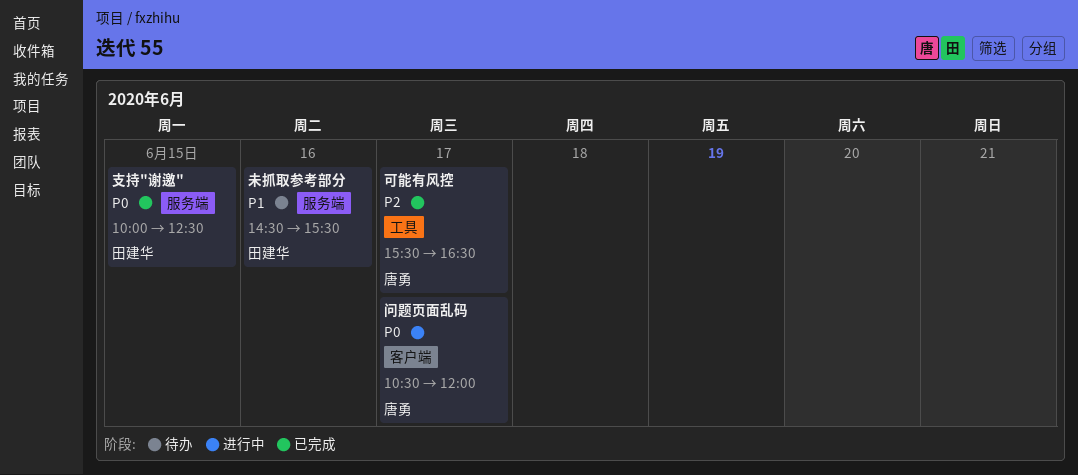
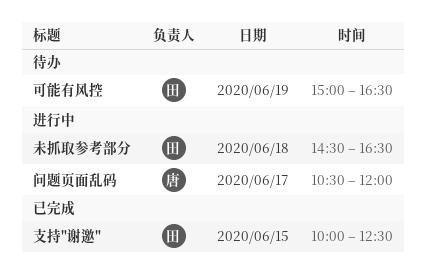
可能有风控, status: 已完成 -> 待办
可能有风控, owner: 唐勇 -> 田建华
可能有风控, day: Jun 17 -> Jun 19
可能有风控, begins: 15:30 -> 15:00
未抓取参考部分, status: 待办 -> 进行中
未抓取参考部分, day: Jun 16 -> Jun 18
未抓取参考部分, ends: 15:30 -> 16:30

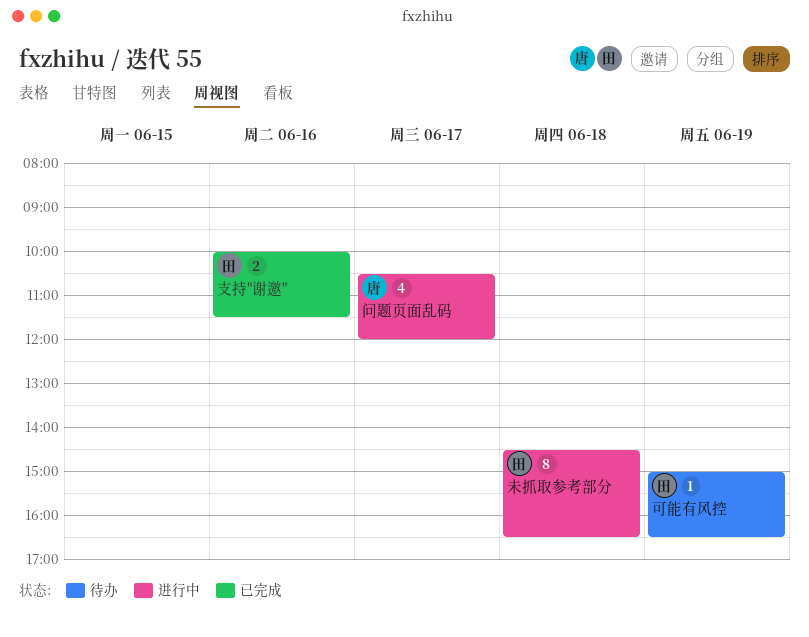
支持"谢邀", day: Jun 15 -> Jun 16
支持"谢邀", ends: 12:30 -> 11:30

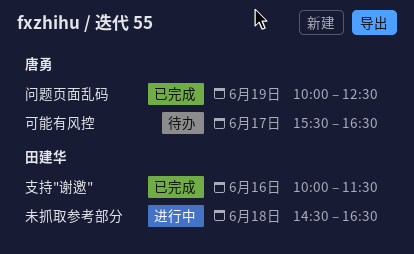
可能有风控, owner: 田建华 -> 唐勇
可能有风控, day: Jun 19 -> Jun 17
可能有风控, begins: 15:00 -> 15:30
问题页面乱码, status: 进行中 -> 已完成
问题页面乱码, day: Jun 17 -> Jun 19
问题页面乱码, begins: 10:30 -> 10:00
问题页面乱码, ends: 12:00 -> 12:30

